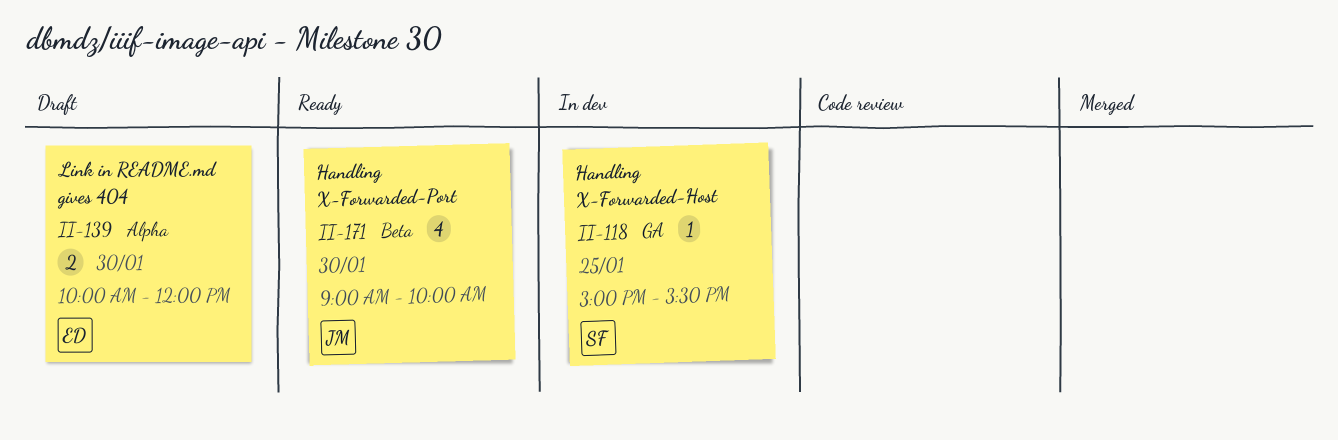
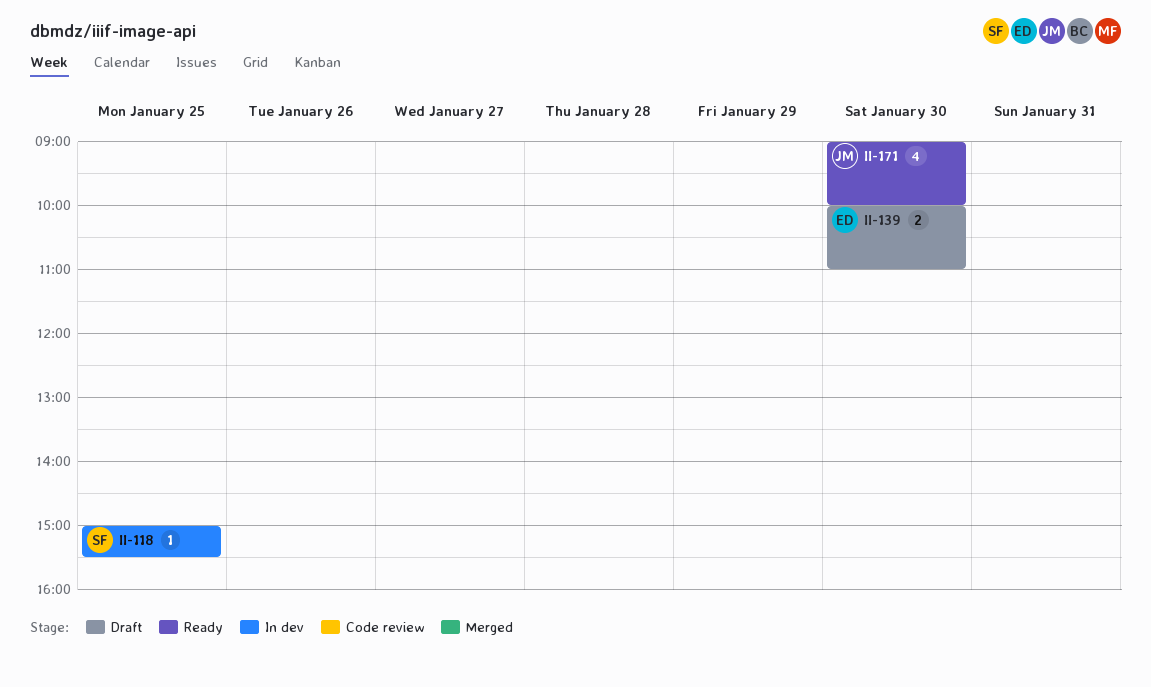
II-139, ends: 12:00 -> 11:00

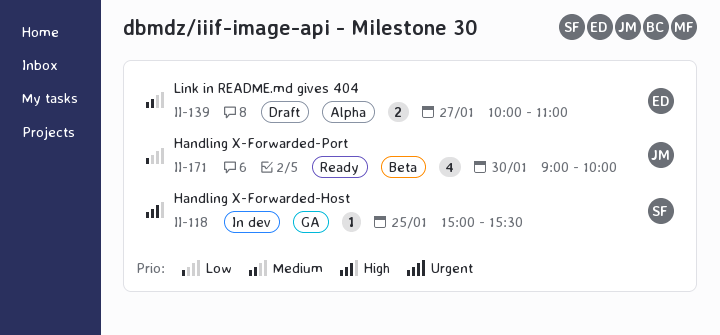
II-139, day: Jan 30 -> Jan 27

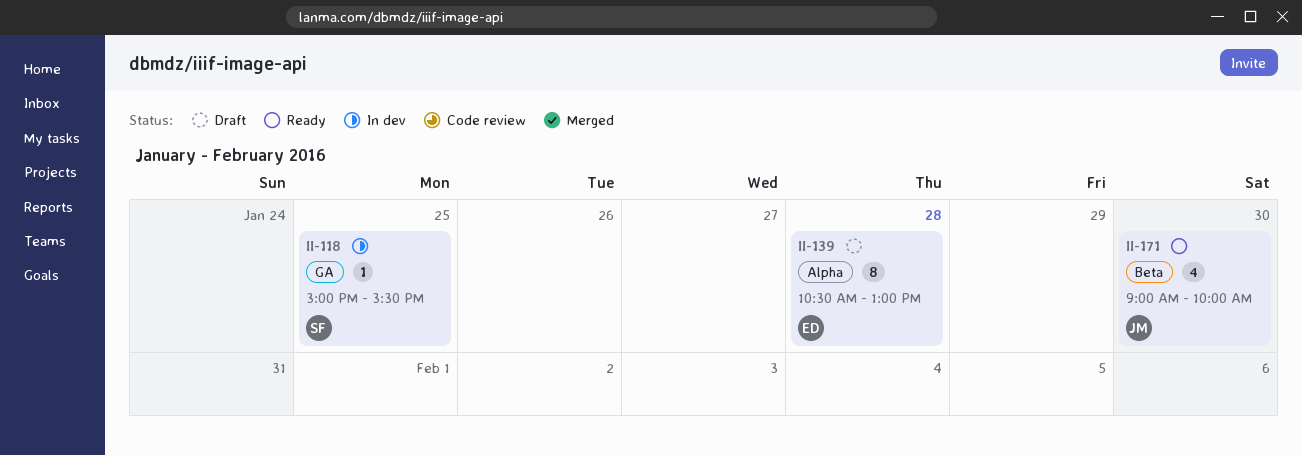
II-139, estimate: 2 -> 8
II-139, day: Jan 27 -> Jan 28
II-139, begins: 10:00 -> 10:30
II-139, ends: 11:00 -> 13:00

